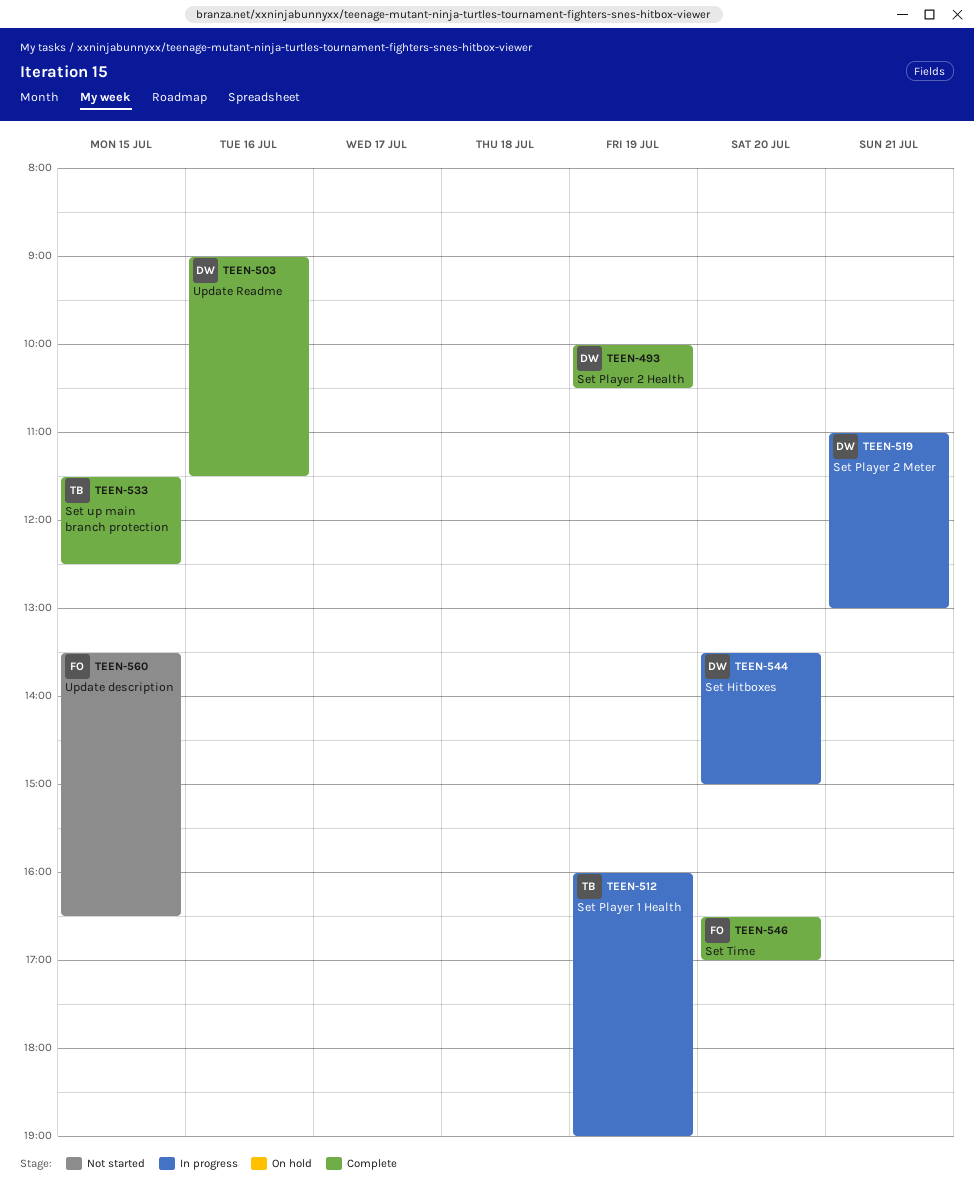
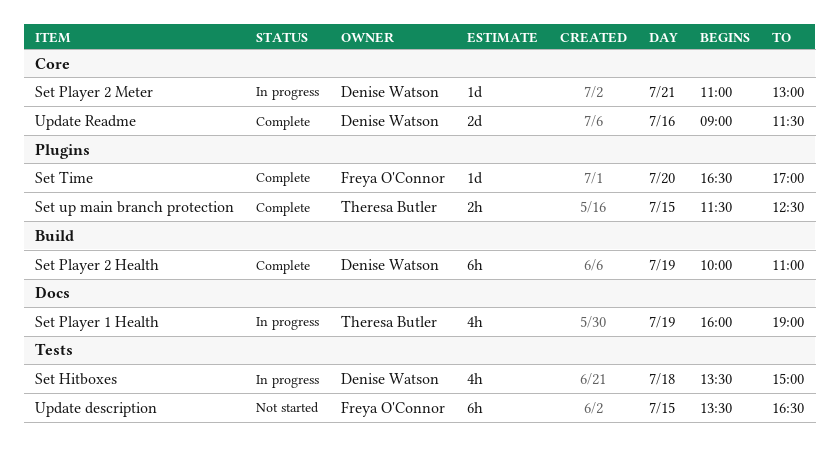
Set Hitboxes, day: Jul 20 -> Jul 18
Set Player 2 Health, ends: 10:30 -> 11:00

